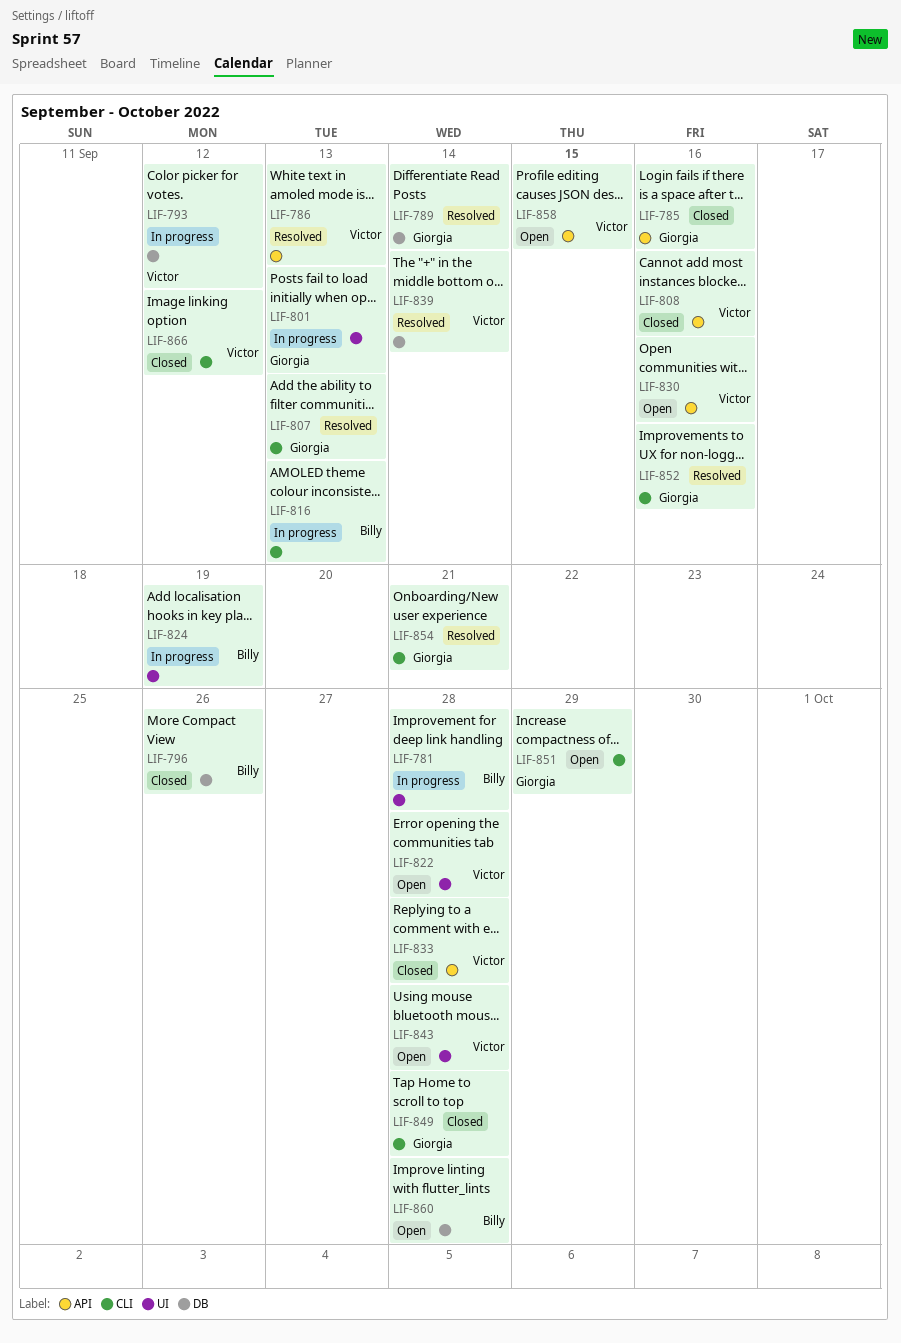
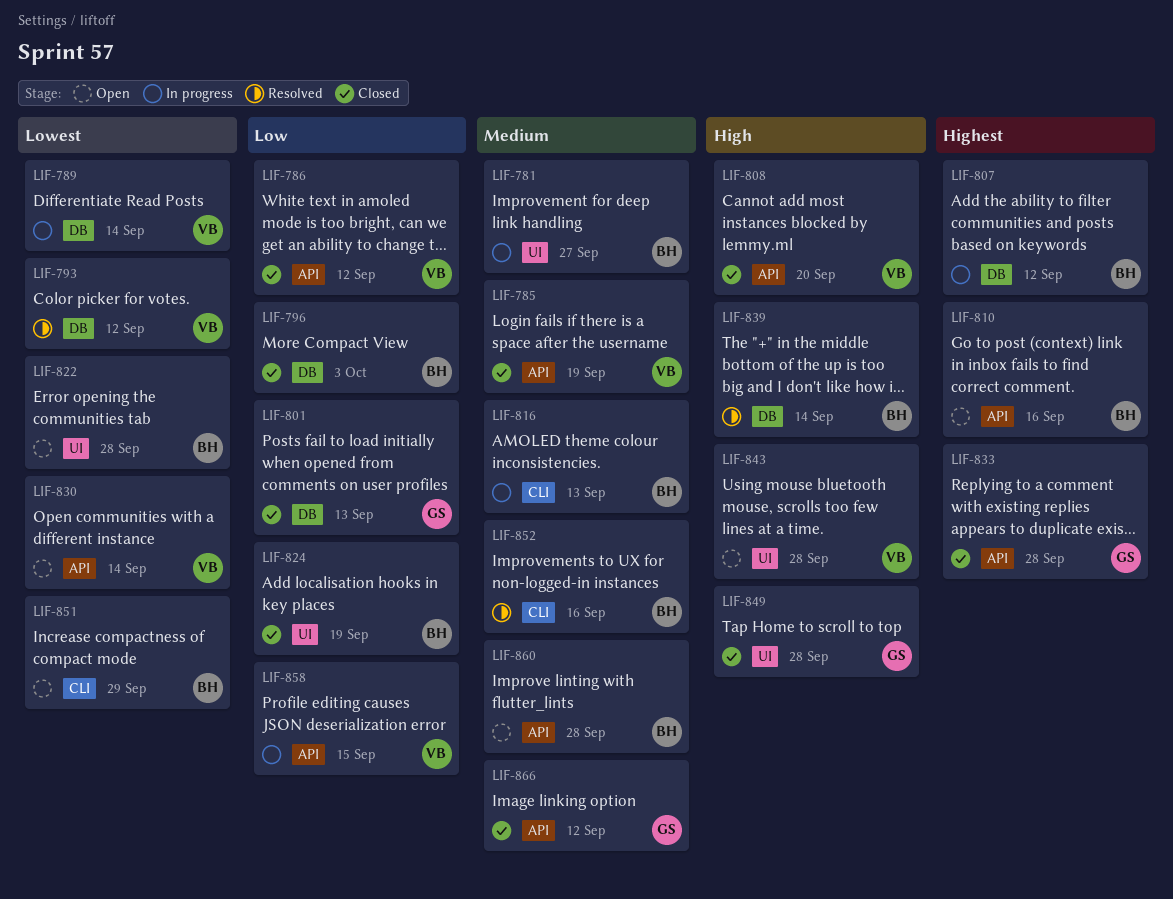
LIF-781, due: Sep 28 -> Sep 27
LIF-785, owner: Giorgia -> Victor
LIF-785, due: Sep 16 -> Sep 19
LIF-786, status: Resolved -> Closed
LIF-786, due: Sep 13 -> Sep 12
LIF-789, status: Resolved -> In progress
LIF-789, owner: Giorgia -> Victor
LIF-793, status: In progress -> Resolved
LIF-796, due: Sep 26 -> Oct 3
LIF-801, status: In progress -> Closed
LIF-801, label: UI -> DB
LIF-807, status: Resolved -> In progress
LIF-807, owner: Giorgia -> Billy
LIF-807, label: CLI -> DB
LIF-807, due: Sep 13 -> Sep 12
LIF-808, due: Sep 16 -> Sep 20
LIF-810: none -> present
LIF-822, owner: Victor -> Billy
LIF-824, status: In progress -> Closed
LIF-830, due: Sep 16 -> Sep 14
LIF-833, owner: Victor -> Giorgia
LIF-839, owner: Victor -> Billy
LIF-849, label: CLI -> UI
LIF-851, owner: Giorgia -> Billy
LIF-852, owner: Giorgia -> Billy
LIF-854: present -> none
LIF-858, status: Open -> In progress
LIF-860, label: DB -> API
LIF-866, owner: Victor -> Giorgia
LIF-866, label: CLI -> API

